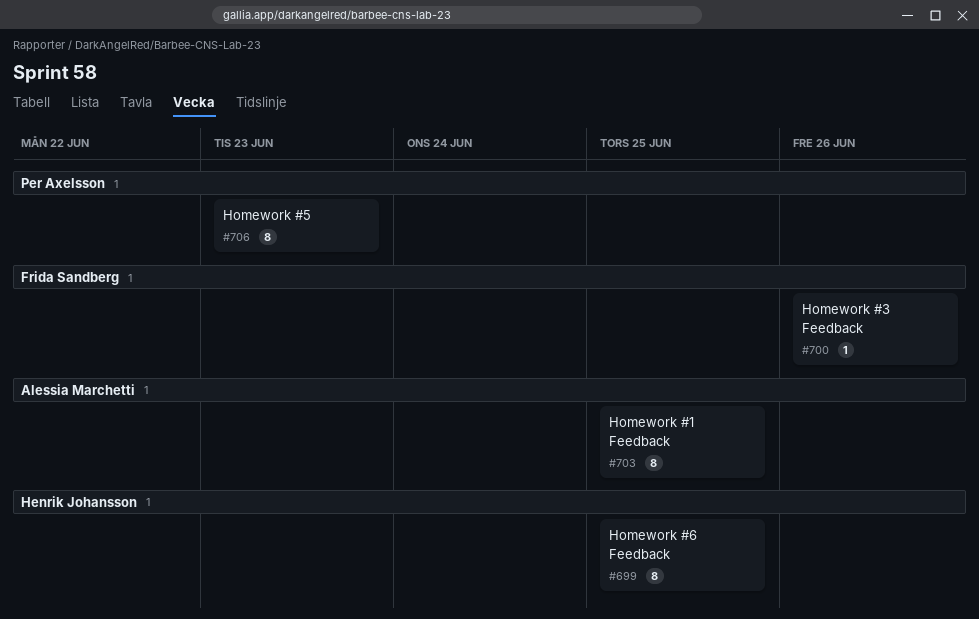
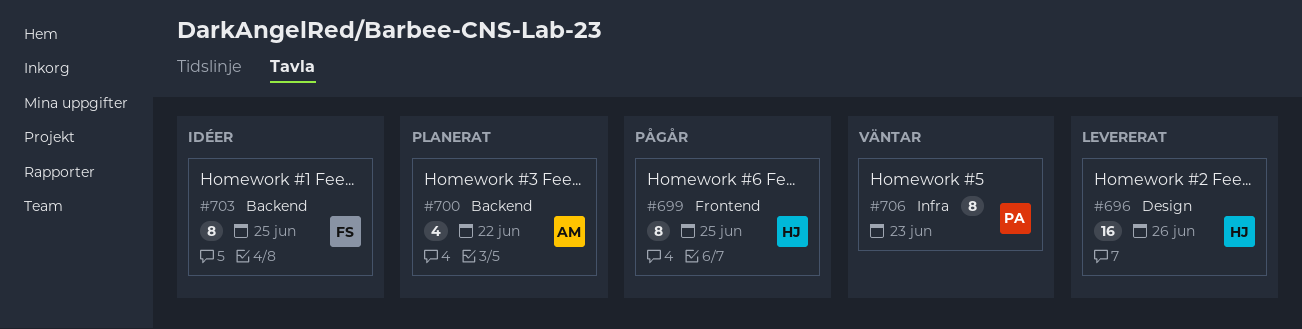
#696: none -> present
#700, owner: Frida Sandberg -> Alessia Marchetti
#700, estimate: 1 -> 4
#700, due: Jun 26 -> Jun 22
#703, owner: Alessia Marchetti -> Frida Sandberg

